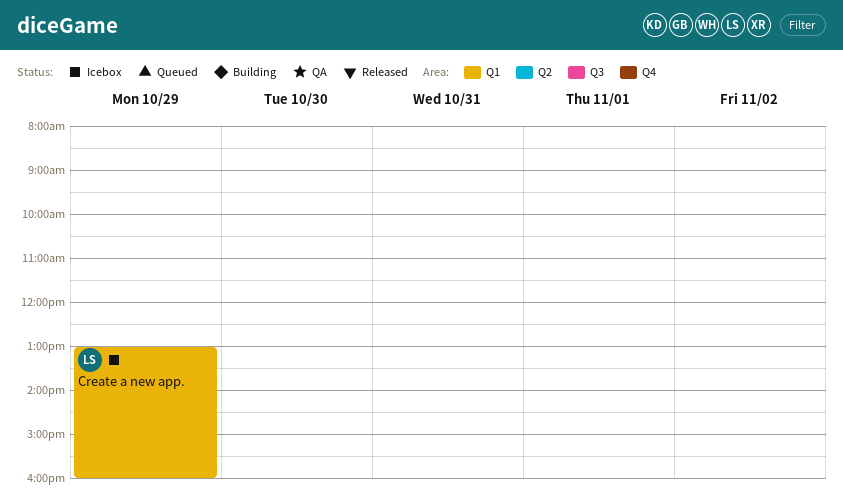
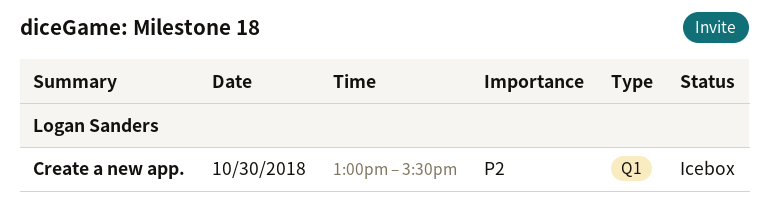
Create a new app., day: Oct 29 -> Oct 30
Create a new app., ends: 16:00 -> 15:30

